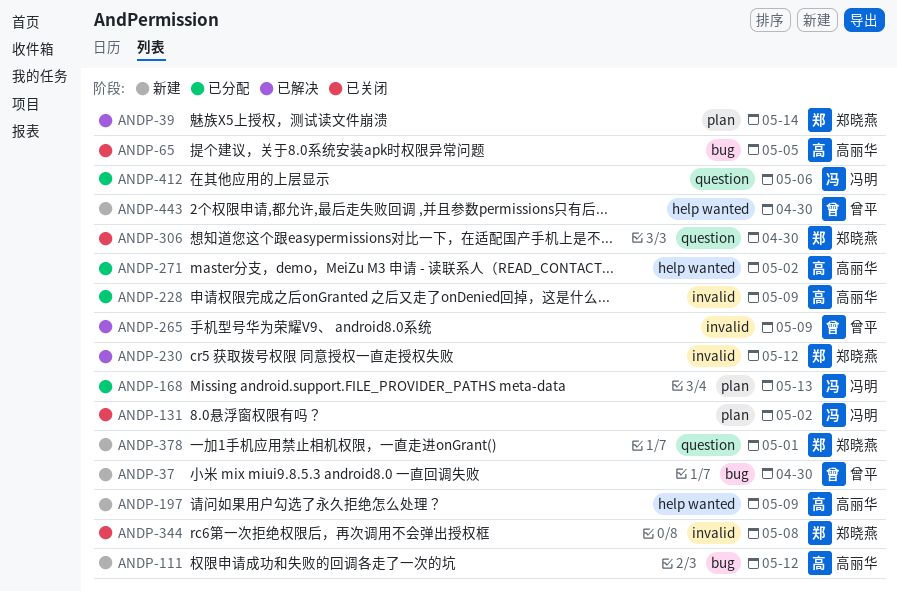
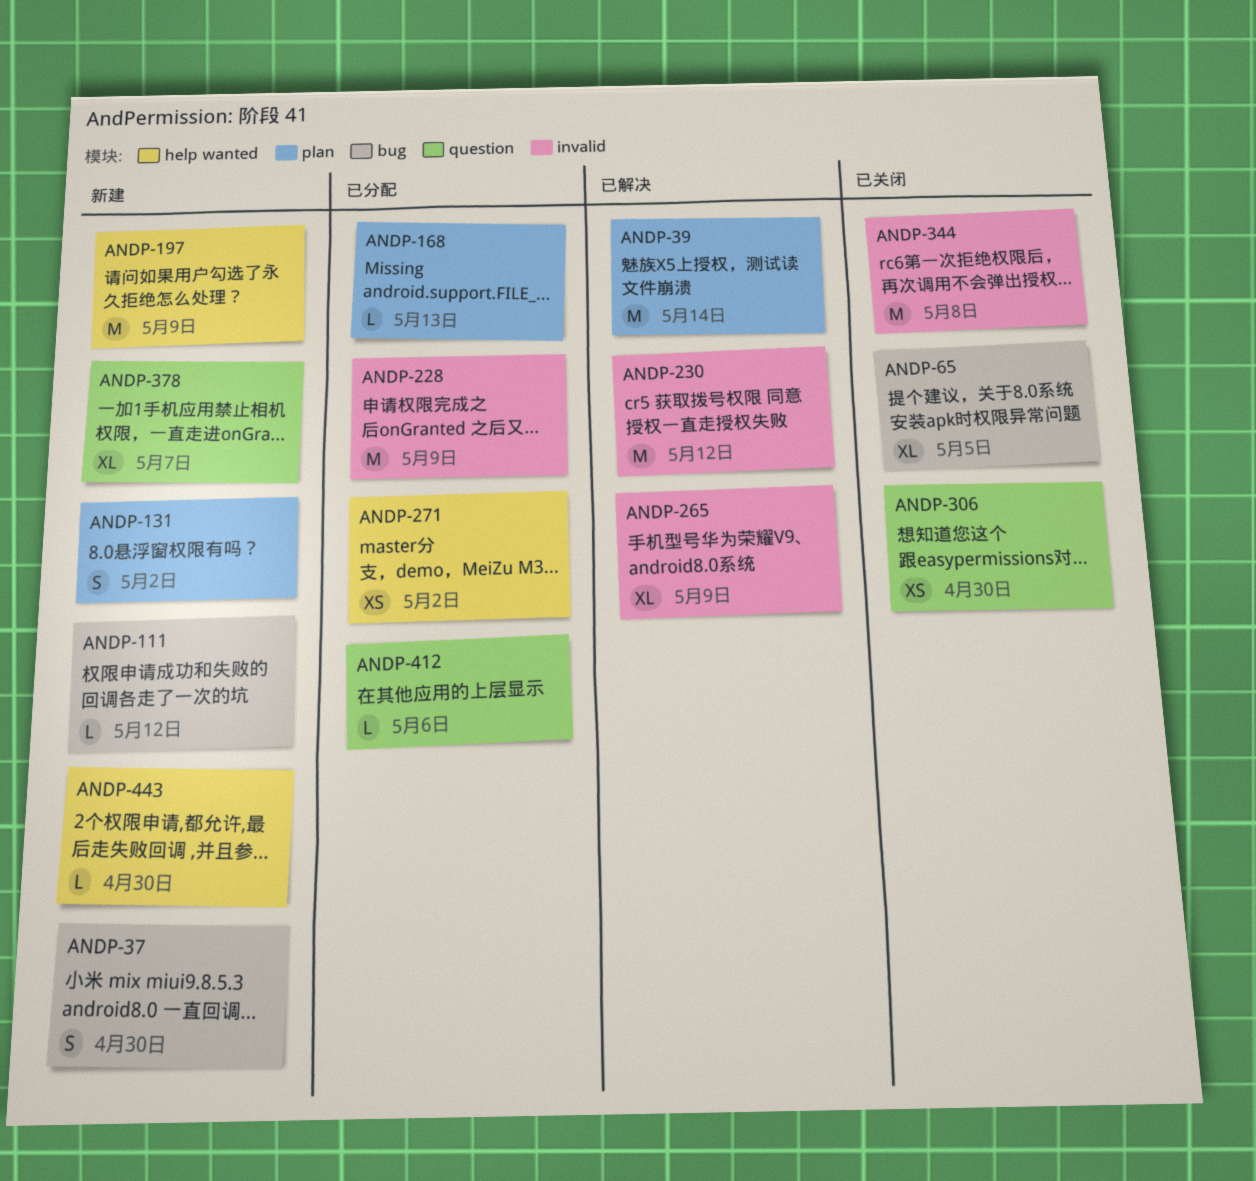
ANDP-131, status: 已关闭 -> 新建
ANDP-378, due: May 1 -> May 7

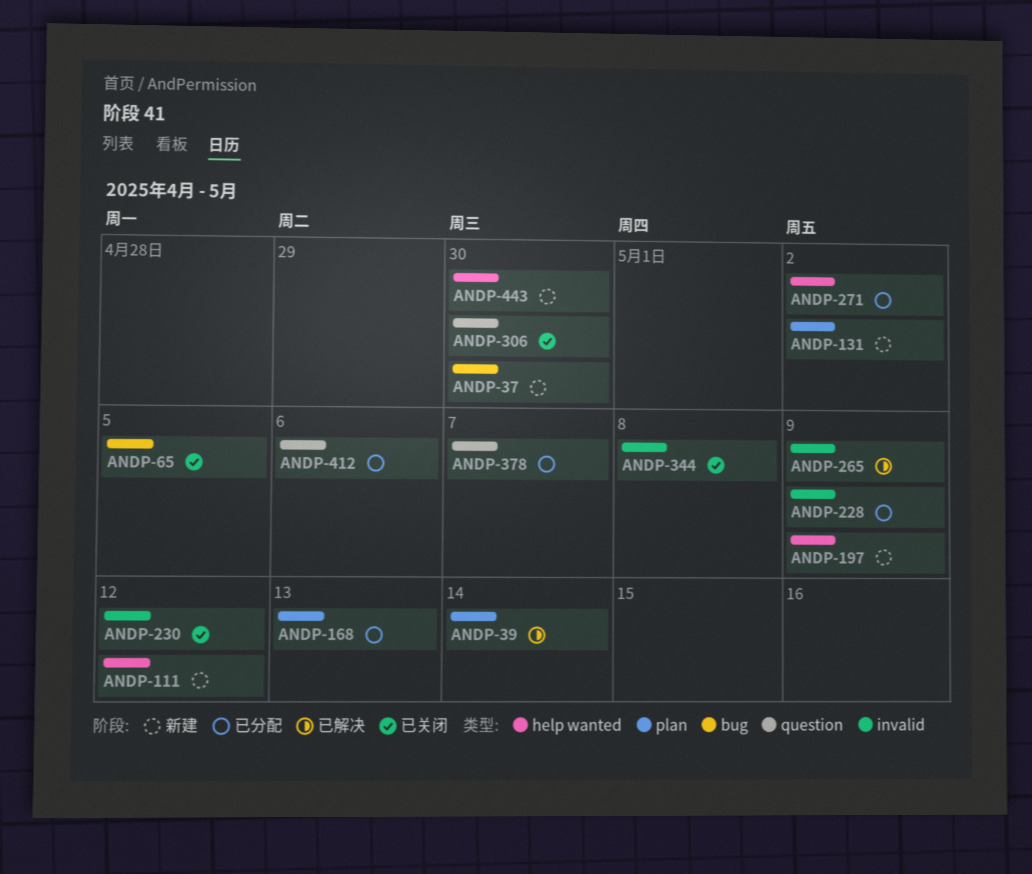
ANDP-111, label: bug -> help wanted
ANDP-230, status: 已解决 -> 已关闭
ANDP-378, status: 新建 -> 已分配

